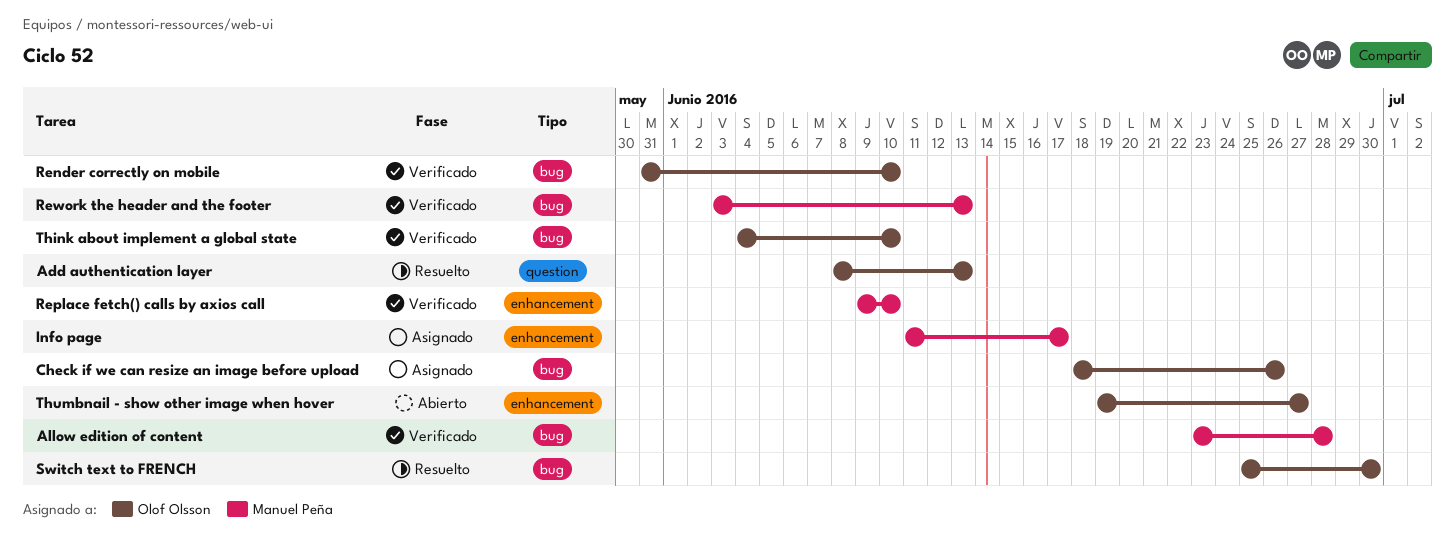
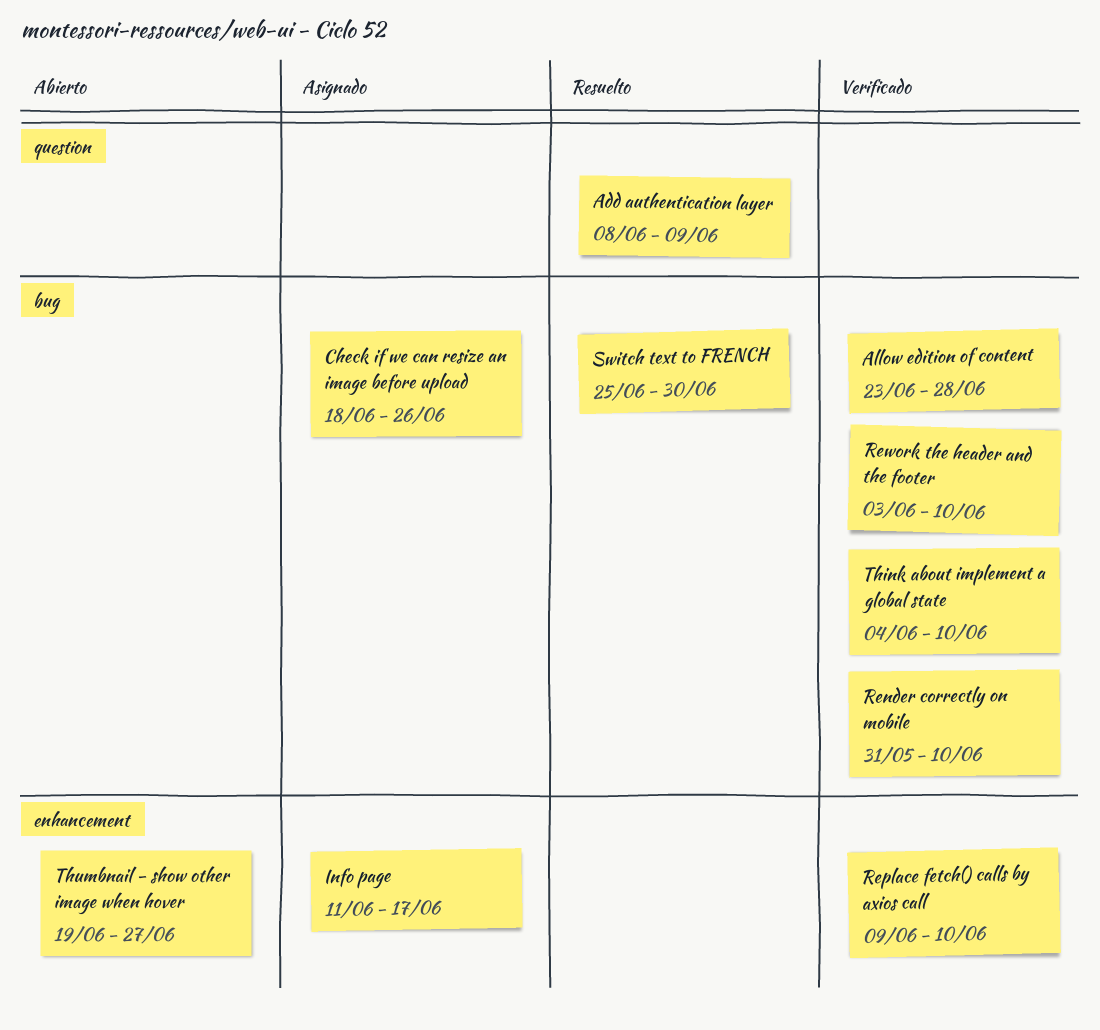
Add authentication layer, due: Jun 13 -> Jun 9
Rework the header and the footer, due: Jun 13 -> Jun 10

